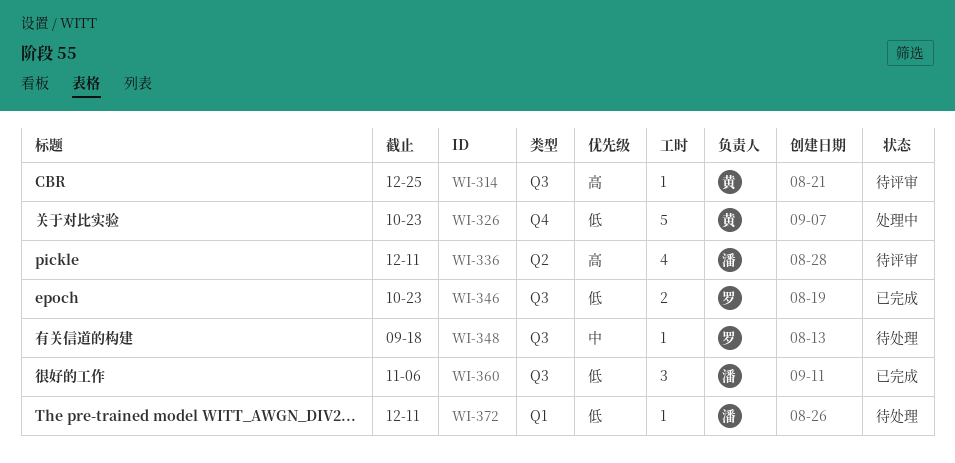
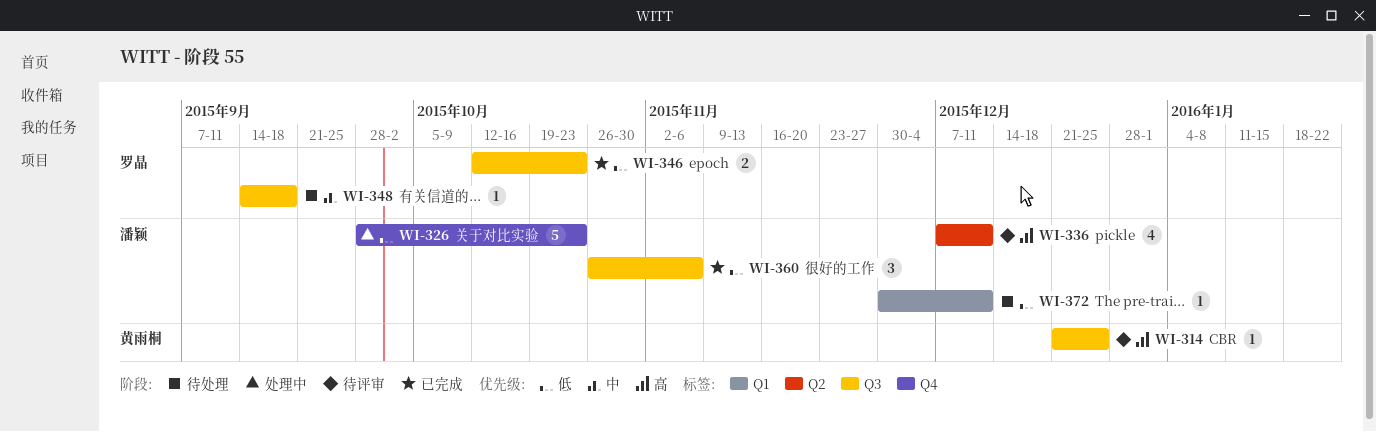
WI-326, owner: 黄雨桐 -> 潘颖

